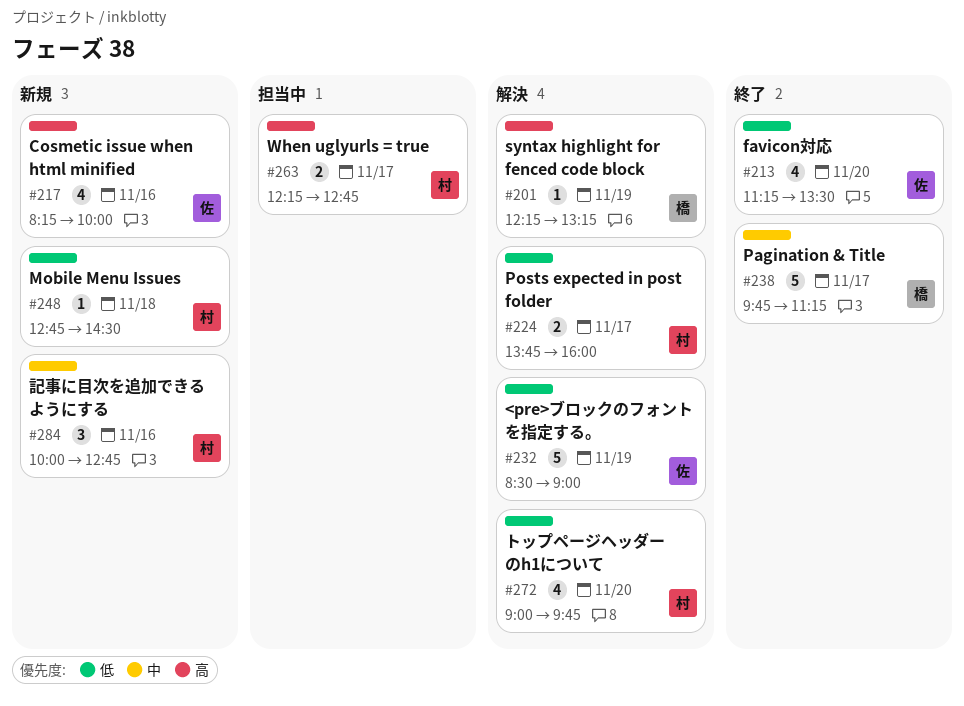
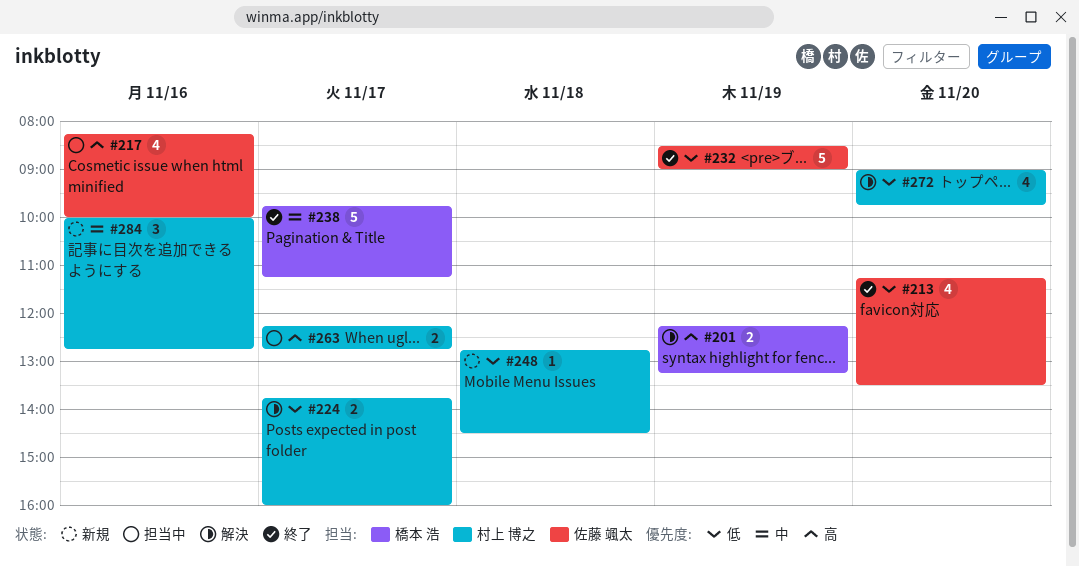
#201, estimate: 1 -> 2
#217, status: 新規 -> 担当中
#232, status: 解決 -> 終了

